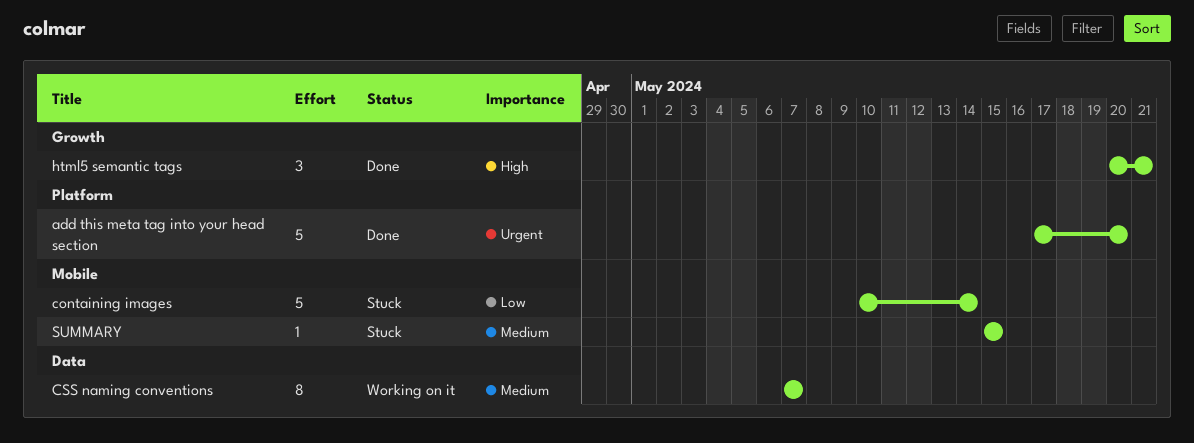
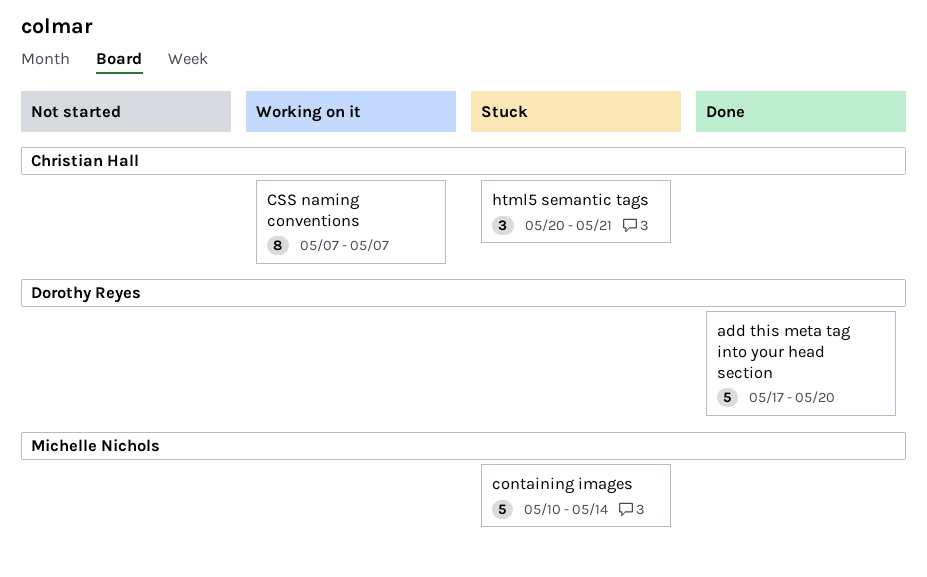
html5 semantic tags, status: Done -> Stuck
SUMMARY: present -> none

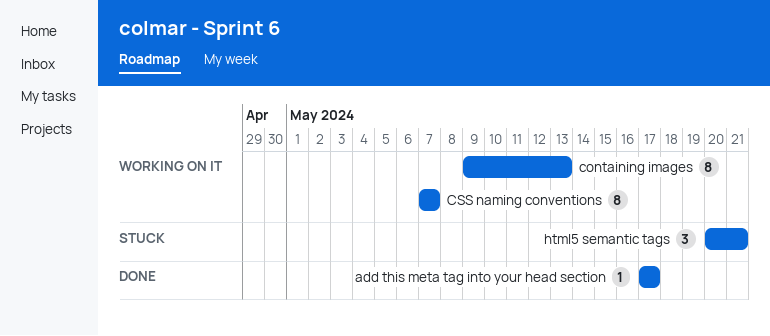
add this meta tag into your head section, estimate: 5 -> 1
add this meta tag into your head section, due: May 20 -> May 17
containing images, status: Stuck -> Working on it
containing images, estimate: 5 -> 8
containing images, start: May 10 -> May 9
containing images, due: May 14 -> May 13

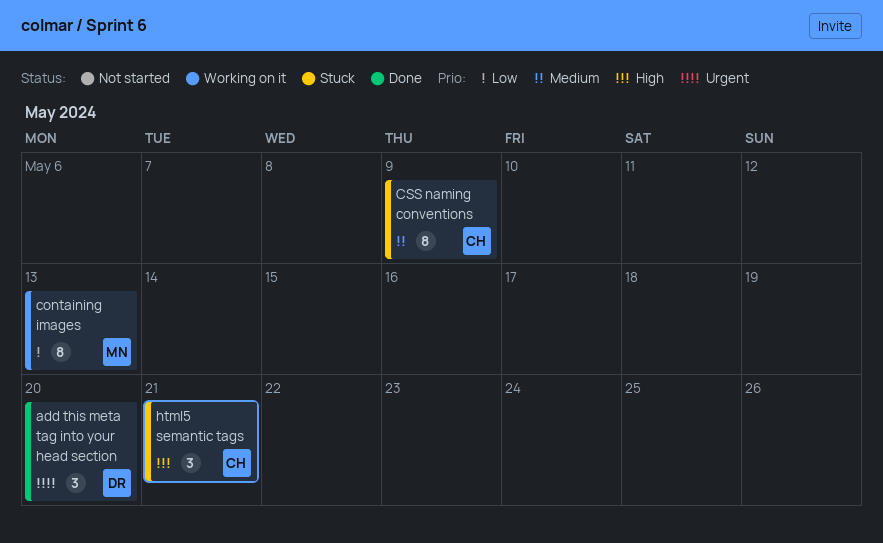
add this meta tag into your head section, estimate: 1 -> 3
add this meta tag into your head section, due: May 17 -> May 20
CSS naming conventions, status: Working on it -> Stuck
CSS naming conventions, due: May 7 -> May 9

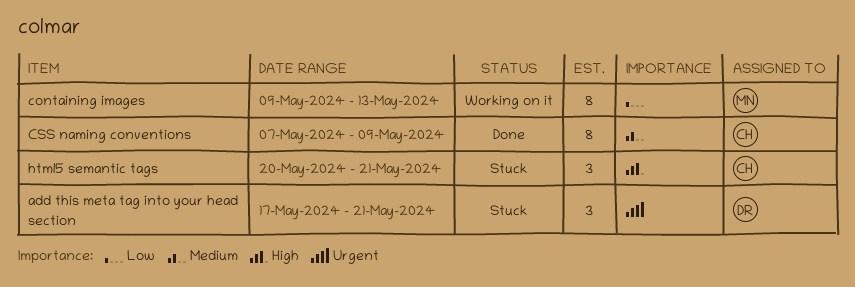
add this meta tag into your head section, status: Done -> Stuck
add this meta tag into your head section, due: May 20 -> May 21
CSS naming conventions, status: Stuck -> Done

